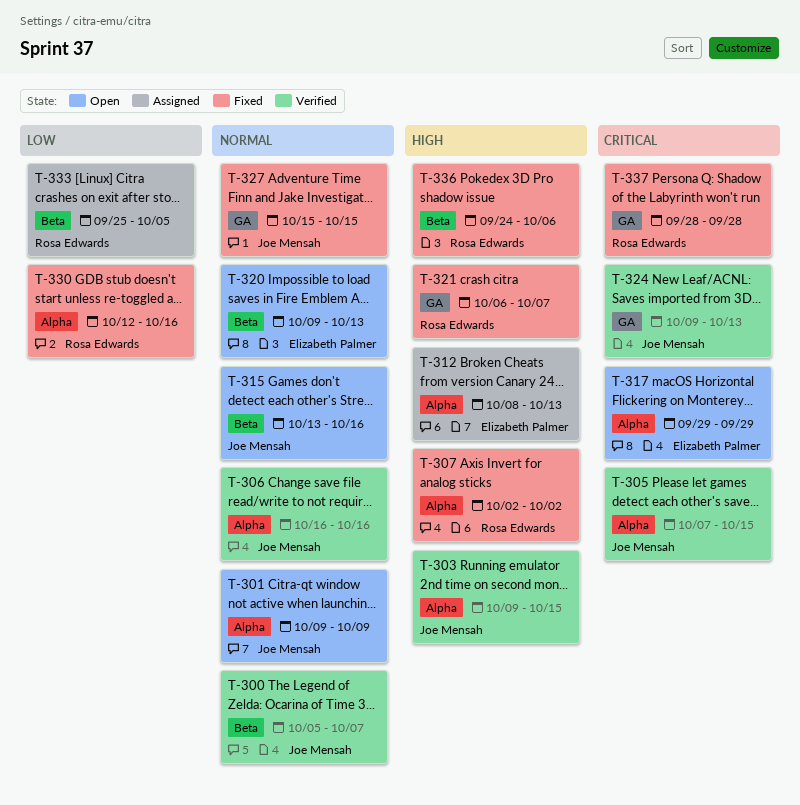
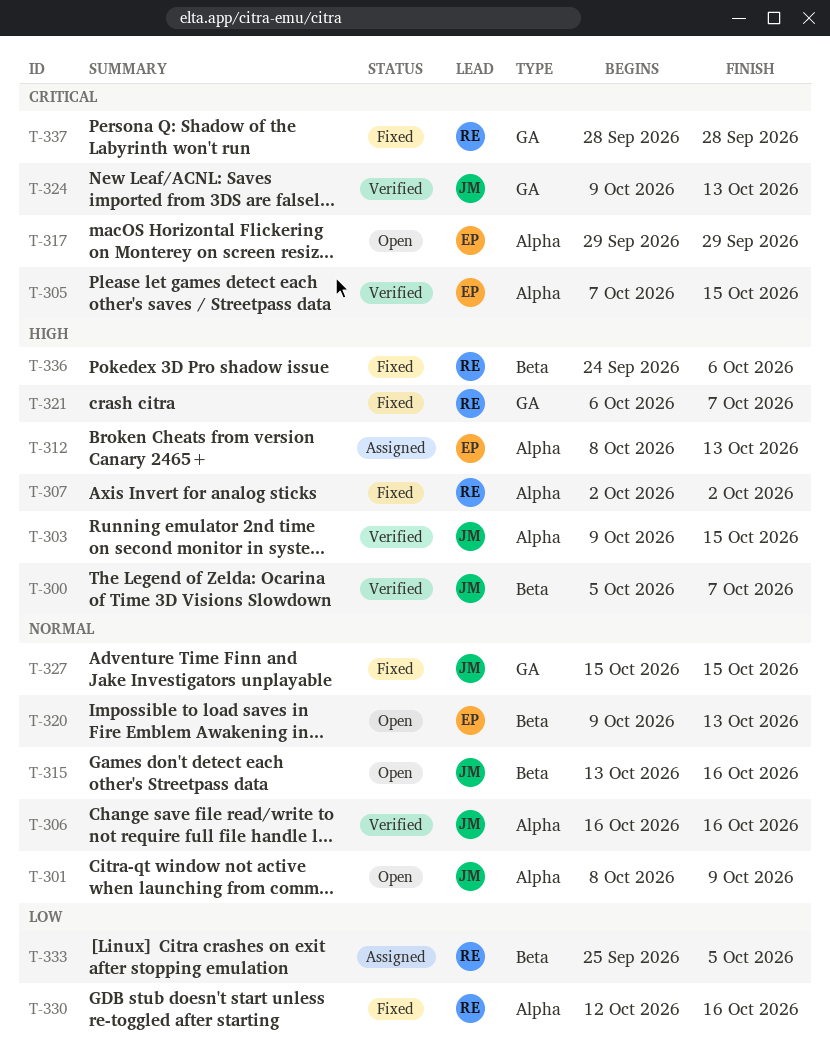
T-300, priority: Normal -> High
T-301, start: Oct 9 -> Oct 8
T-305, owner: Joe Mensah -> Elizabeth Palmer

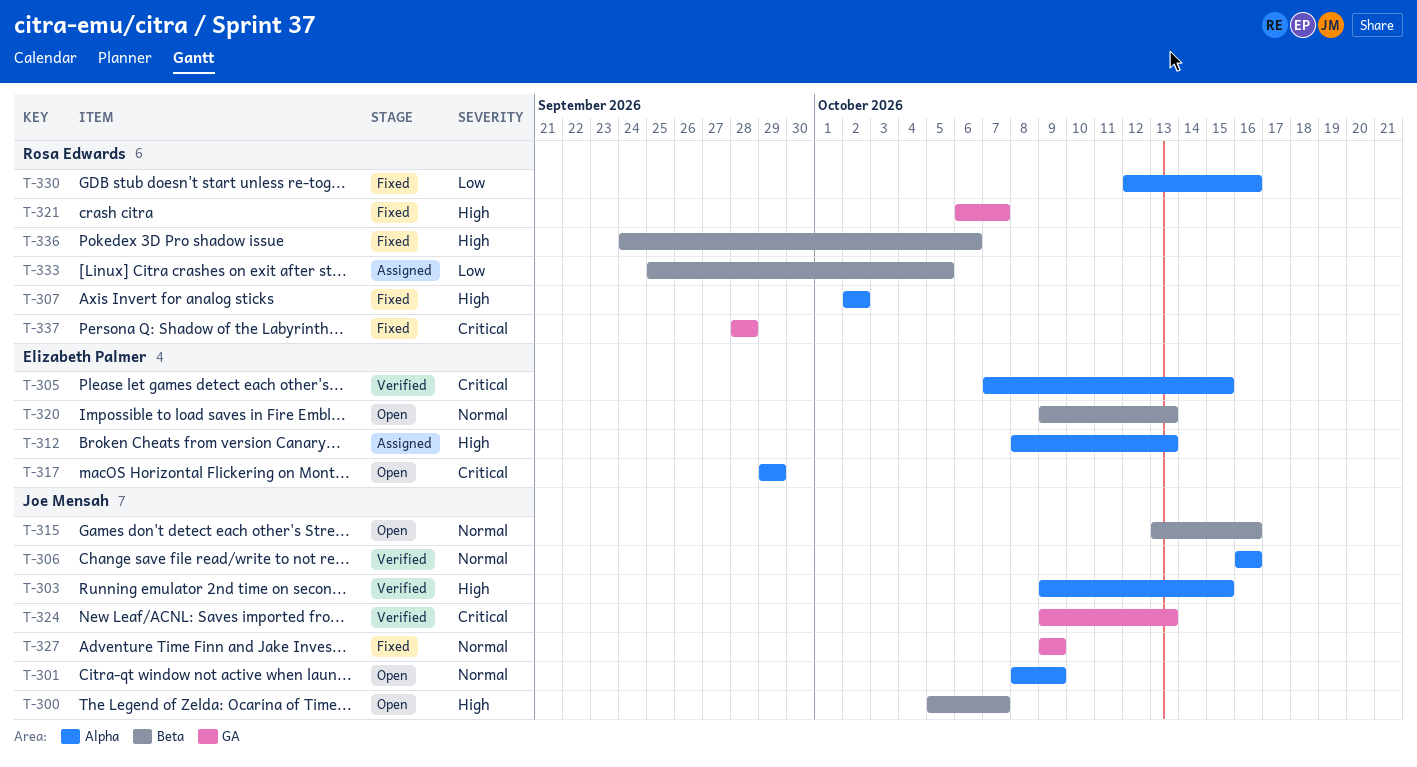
T-300, status: Verified -> Open
T-327, start: Oct 15 -> Oct 9
T-327, due: Oct 15 -> Oct 9

